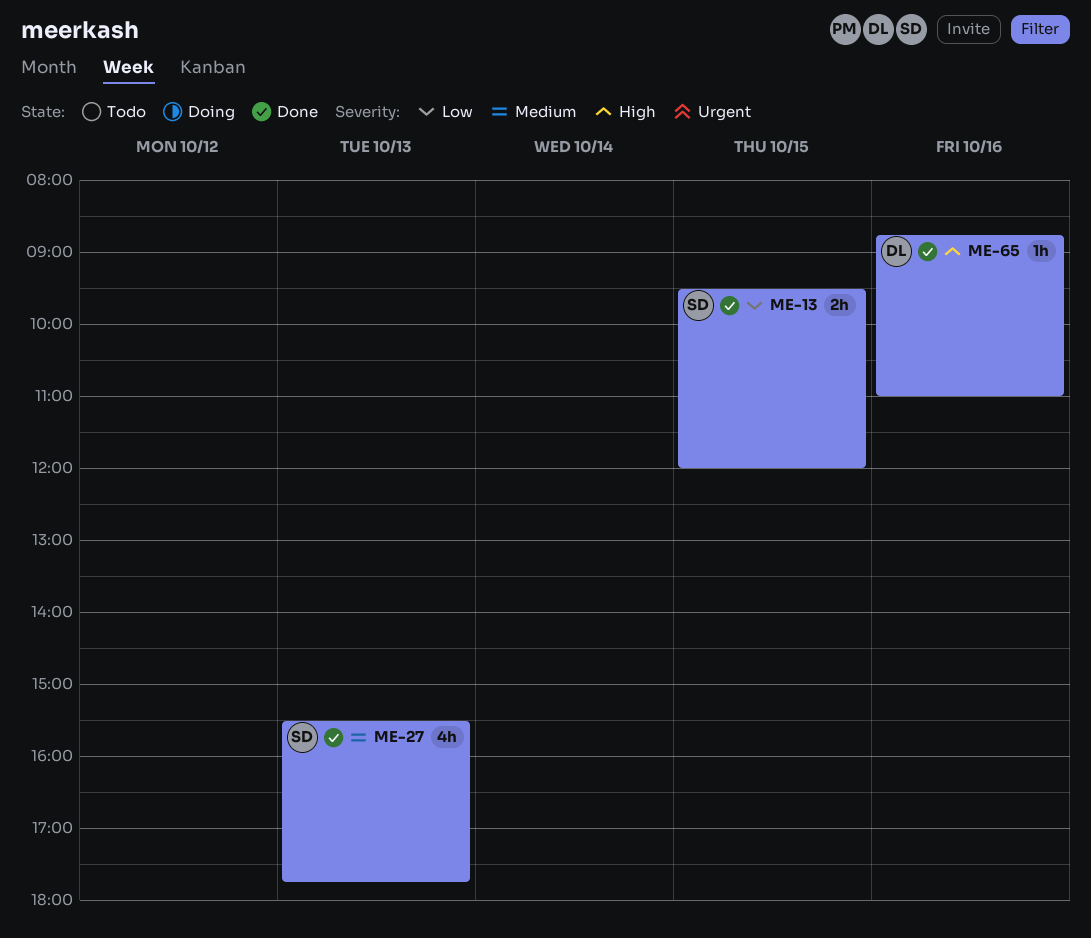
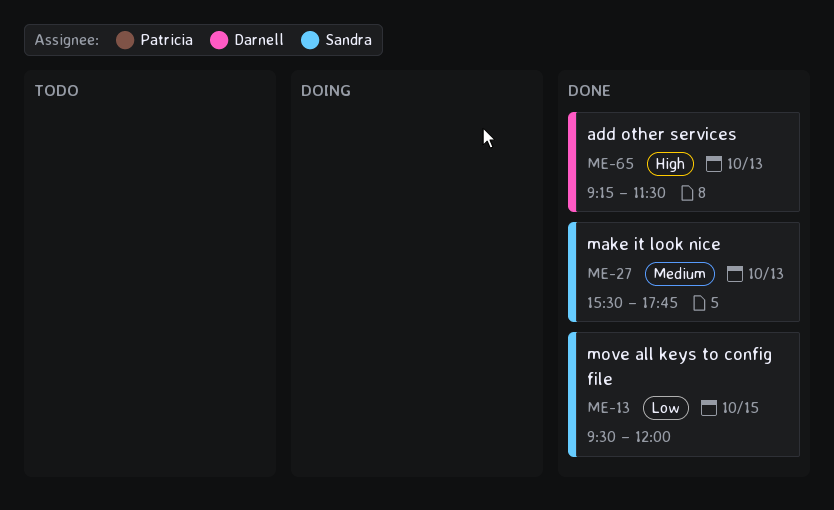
ME-65, day: Oct 16 -> Oct 13
ME-65, begins: 08:45 -> 09:15
ME-65, ends: 11:00 -> 11:30

